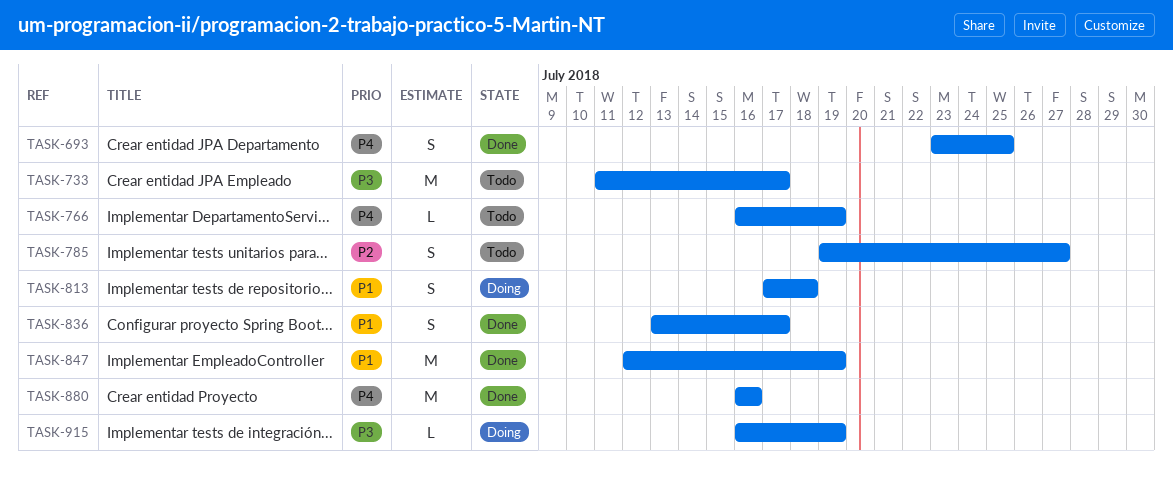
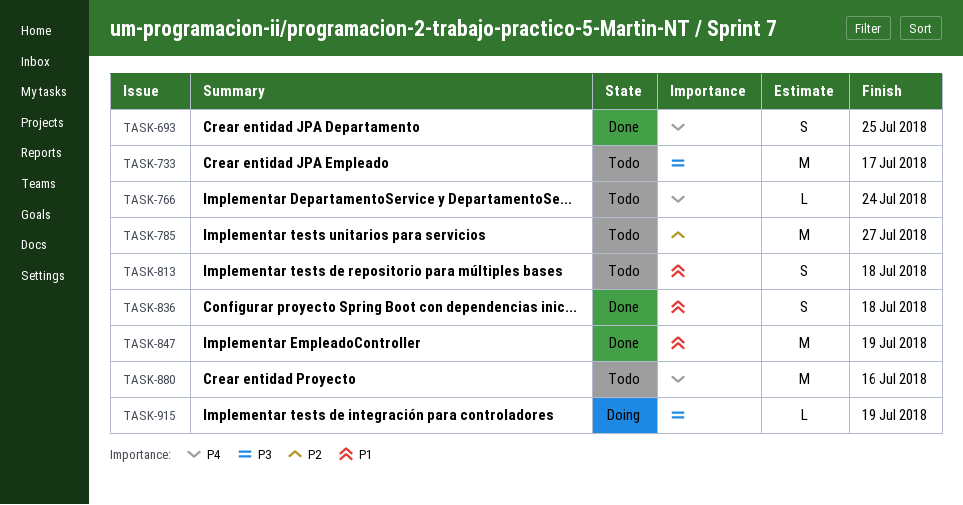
TASK-766, due: Jul 19 -> Jul 24
TASK-785, estimate: S -> M
TASK-813, status: Doing -> Todo
TASK-836, due: Jul 17 -> Jul 18
TASK-880, status: Done -> Todo

